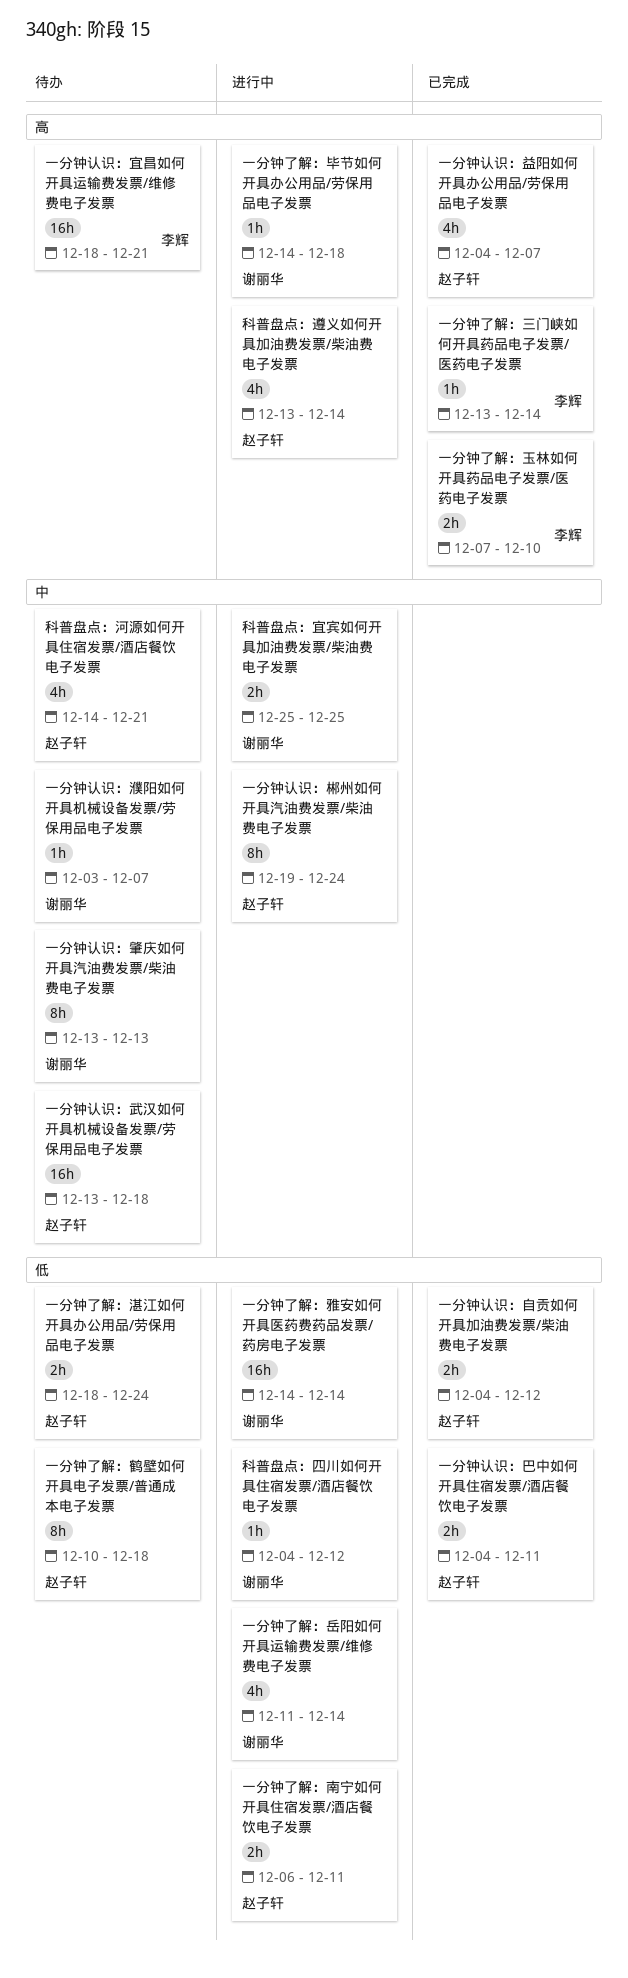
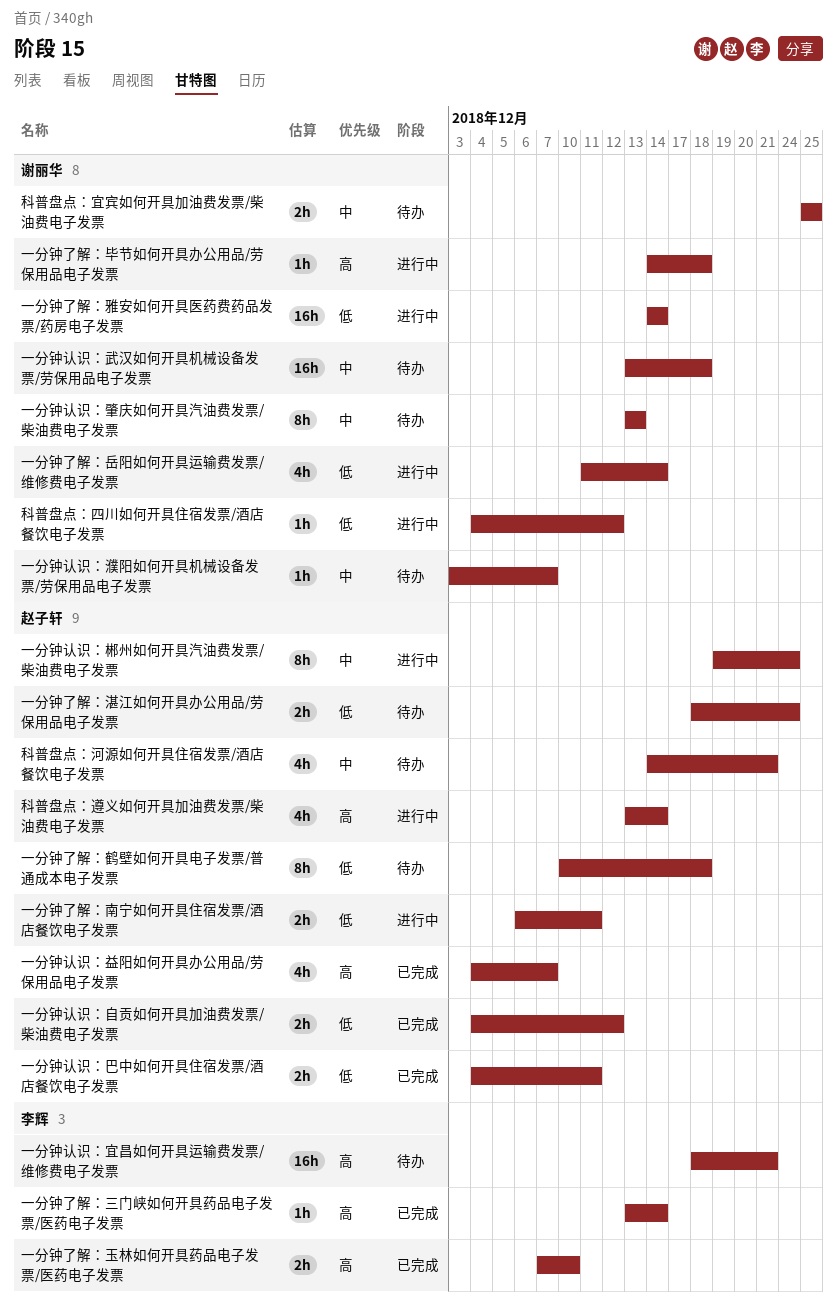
一分钟认识：武汉如何开具机械设备发票/劳保用品电子发票, owner: 赵子轩 -> 谢丽华
科普盘点：宜宾如何开具加油费发票/柴油费电子发票, status: 进行中 -> 待办

